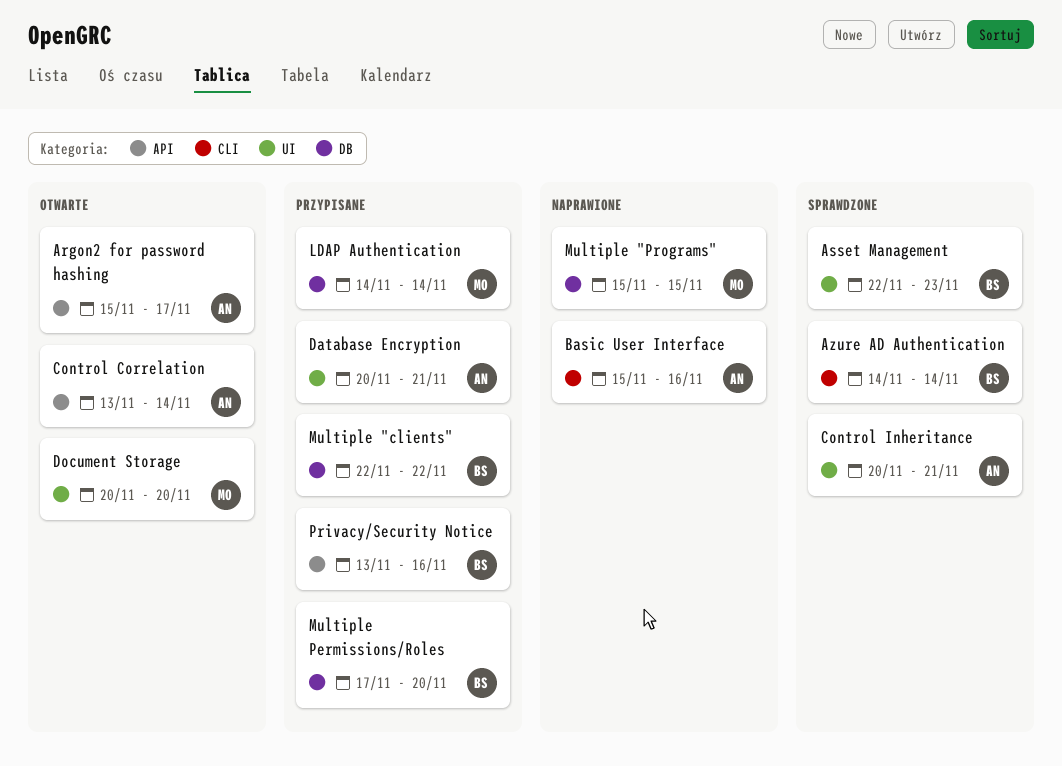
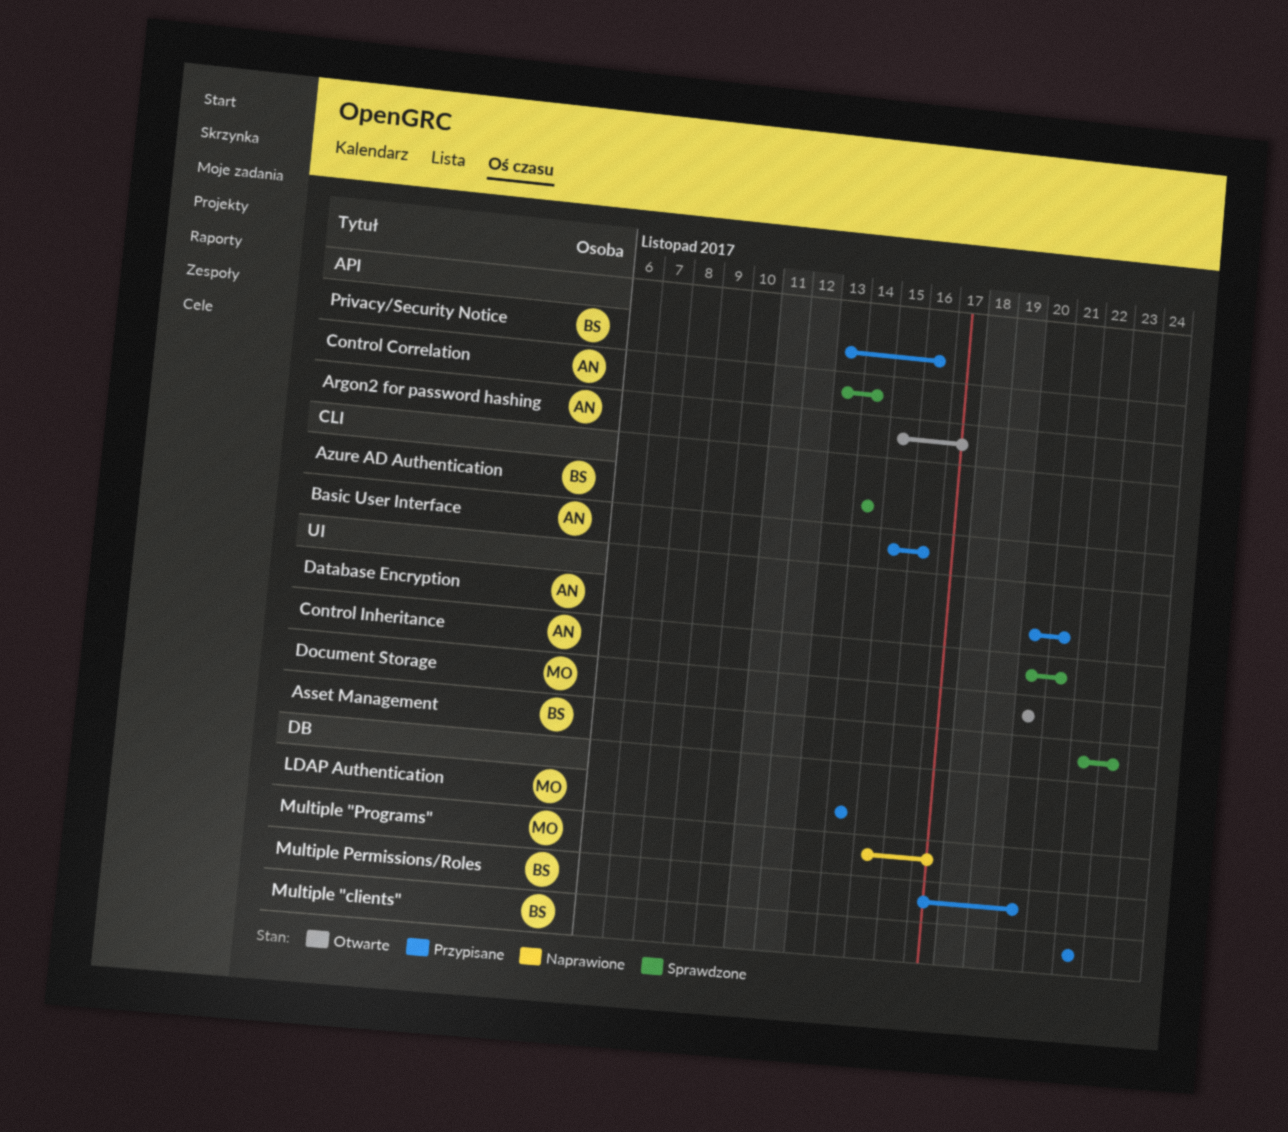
Basic User Interface, status: Naprawione -> Przypisane
Control Correlation, status: Otwarte -> Sprawdzone
Multiple "Programs", due: Nov 15 -> Nov 17

